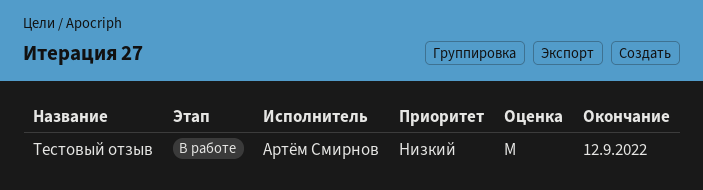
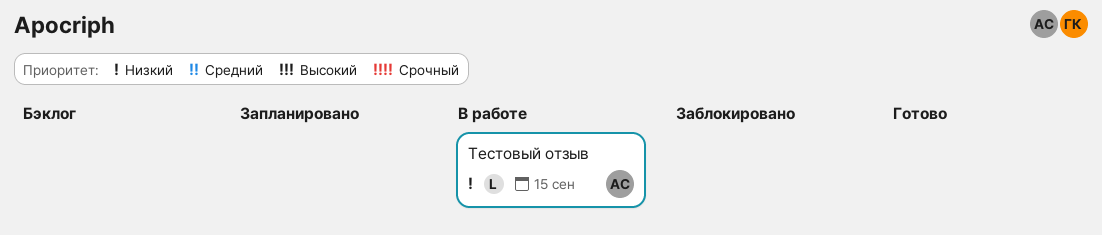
Тестовый отзыв, estimate: M -> L
Тестовый отзыв, due: Sep 12 -> Sep 15

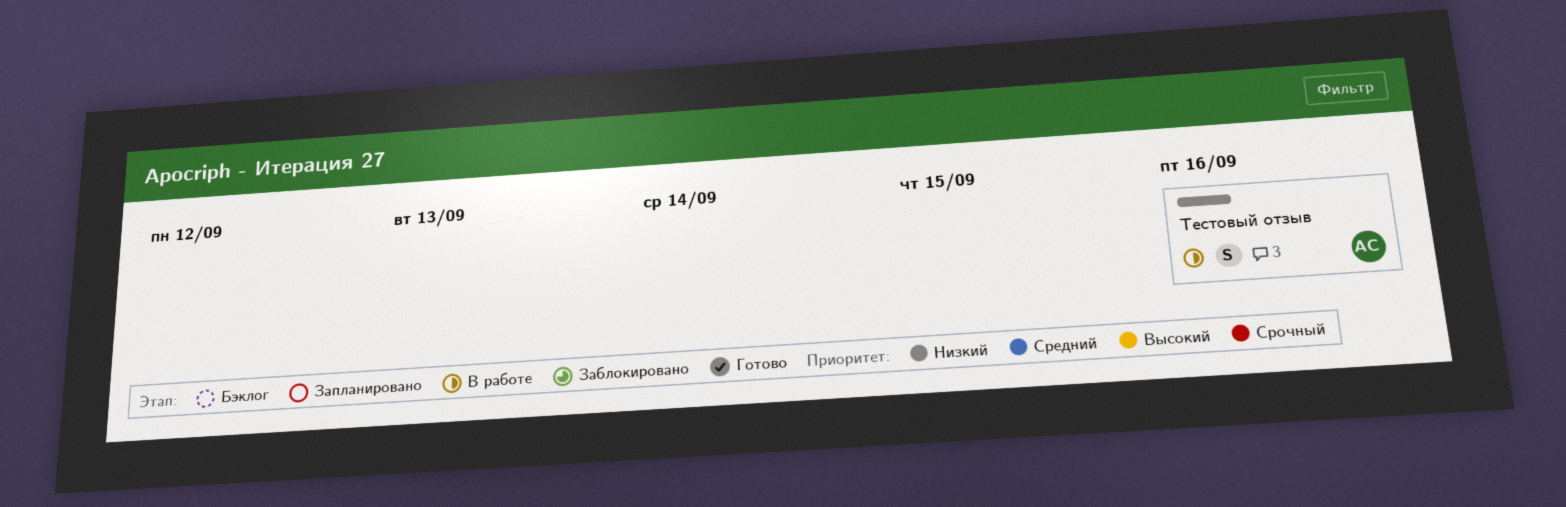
Тестовый отзыв, estimate: L -> S
Тестовый отзыв, due: Sep 15 -> Sep 16

